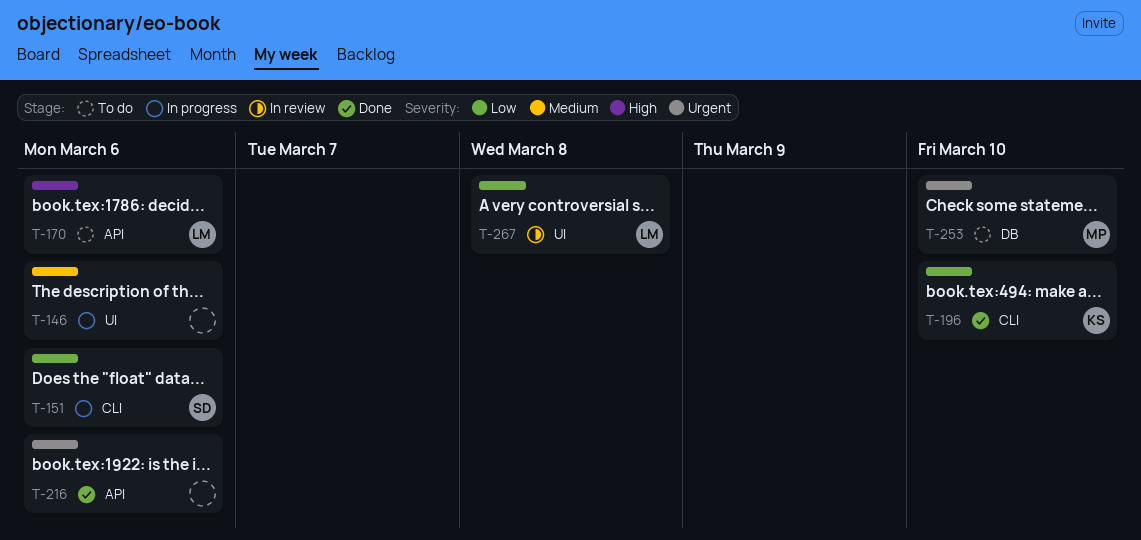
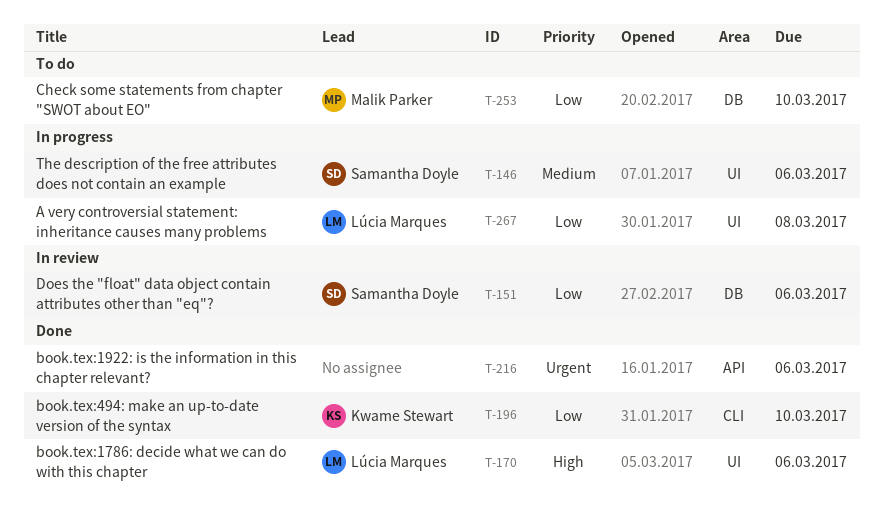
T-146, owner: none -> Samantha Doyle
T-151, status: In progress -> In review
T-151, label: CLI -> DB
T-170, status: To do -> Done
T-170, label: API -> UI
T-253, priority: Urgent -> Low
T-267, status: In review -> In progress

